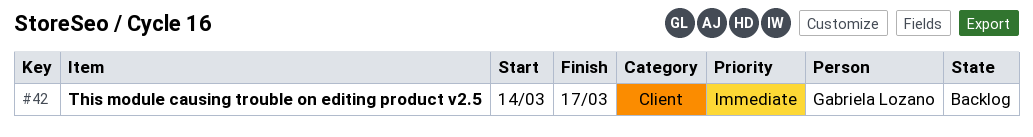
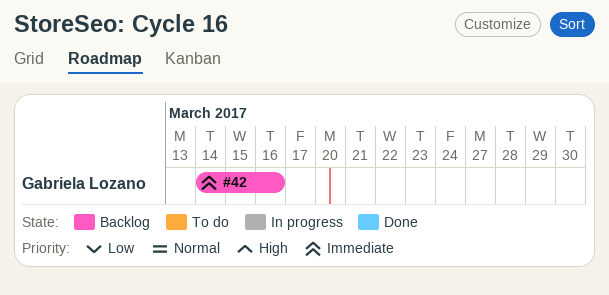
#42, due: Mar 17 -> Mar 16

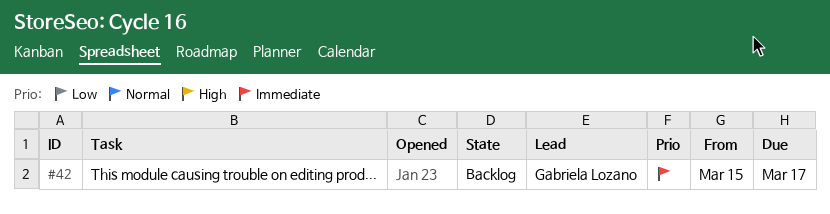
#42, start: Mar 14 -> Mar 15
#42, due: Mar 16 -> Mar 17

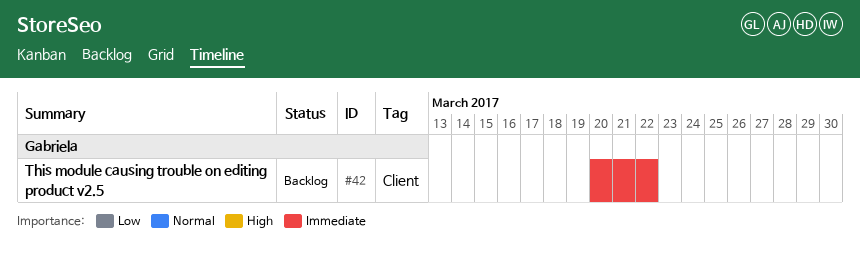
#42, start: Mar 15 -> Mar 20
#42, due: Mar 17 -> Mar 22

